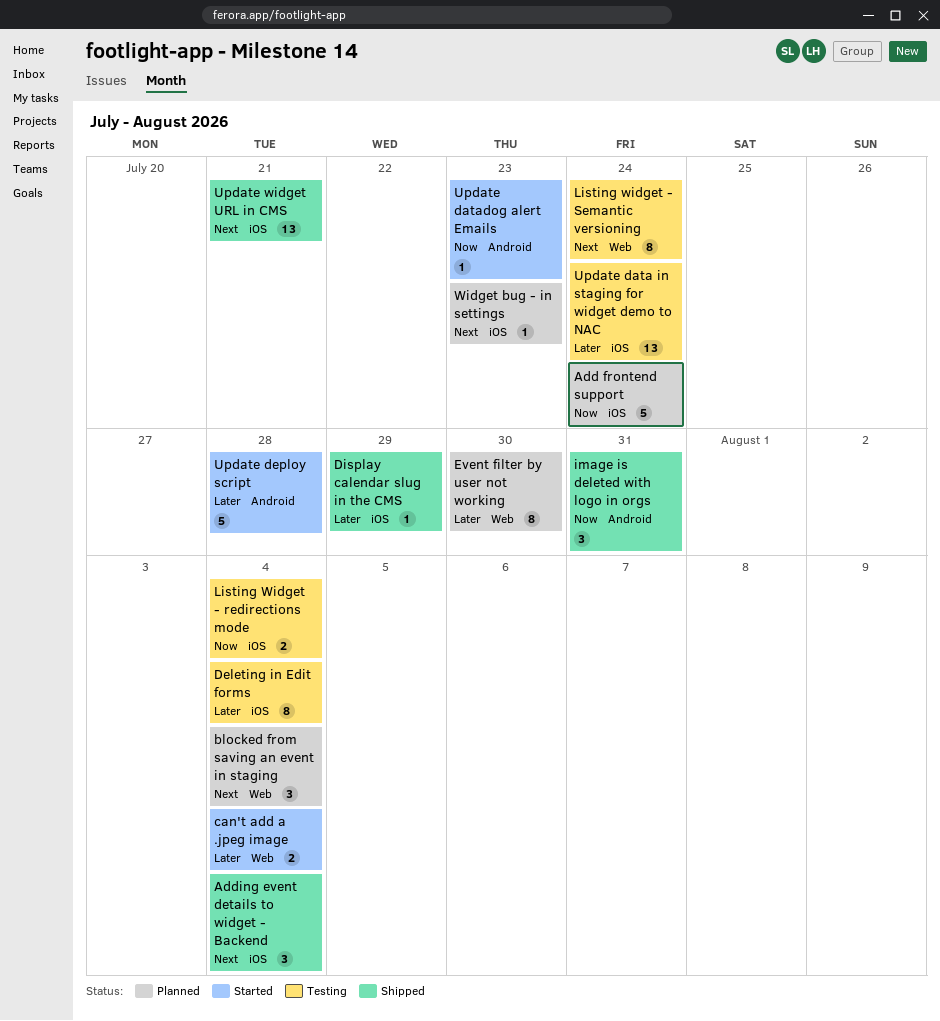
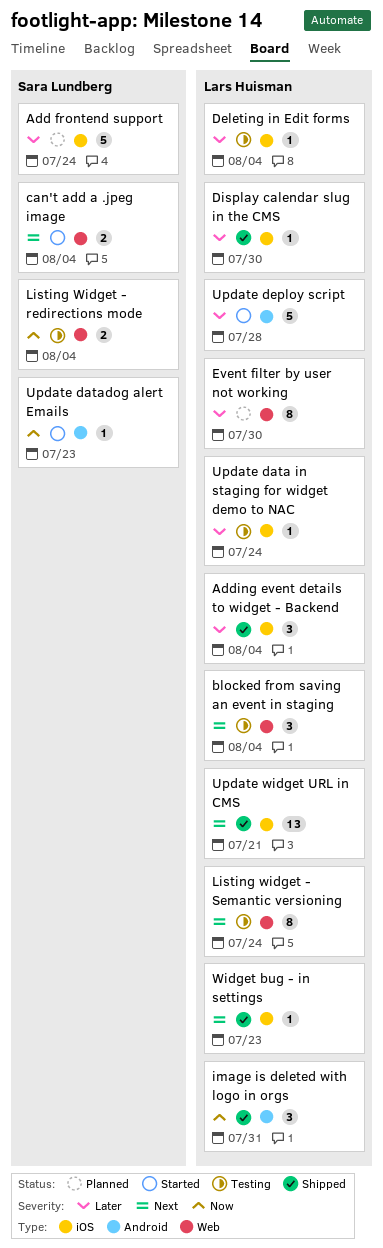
Add frontend support, priority: Now -> Later
Adding event details to widget - Backend, priority: Next -> Later
blocked from saving an event in staging, status: Planned -> Testing
can't add a .jpeg image, priority: Later -> Next
Deleting in Edit forms, estimate: 8 -> 1
Display calendar slug in the CMS, due: Jul 29 -> Jul 30
Listing Widget - redirections mode, label: iOS -> Web
Update data in staging for widget demo to NAC, estimate: 13 -> 1
Widget bug - in settings, status: Planned -> Shipped

